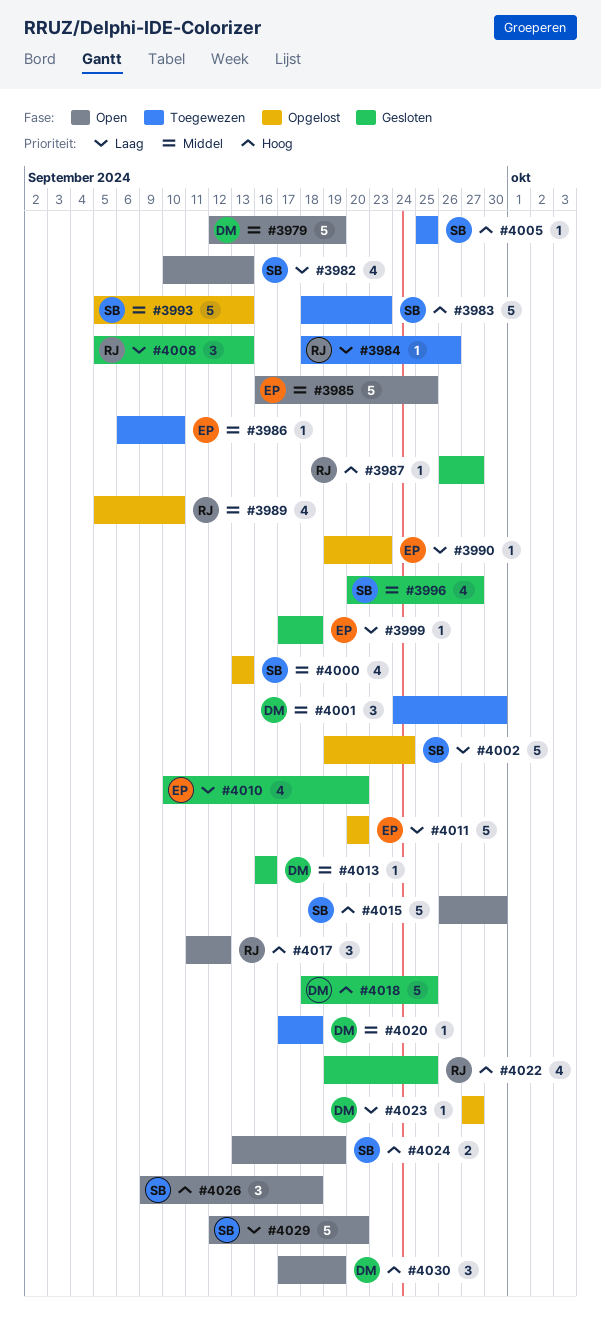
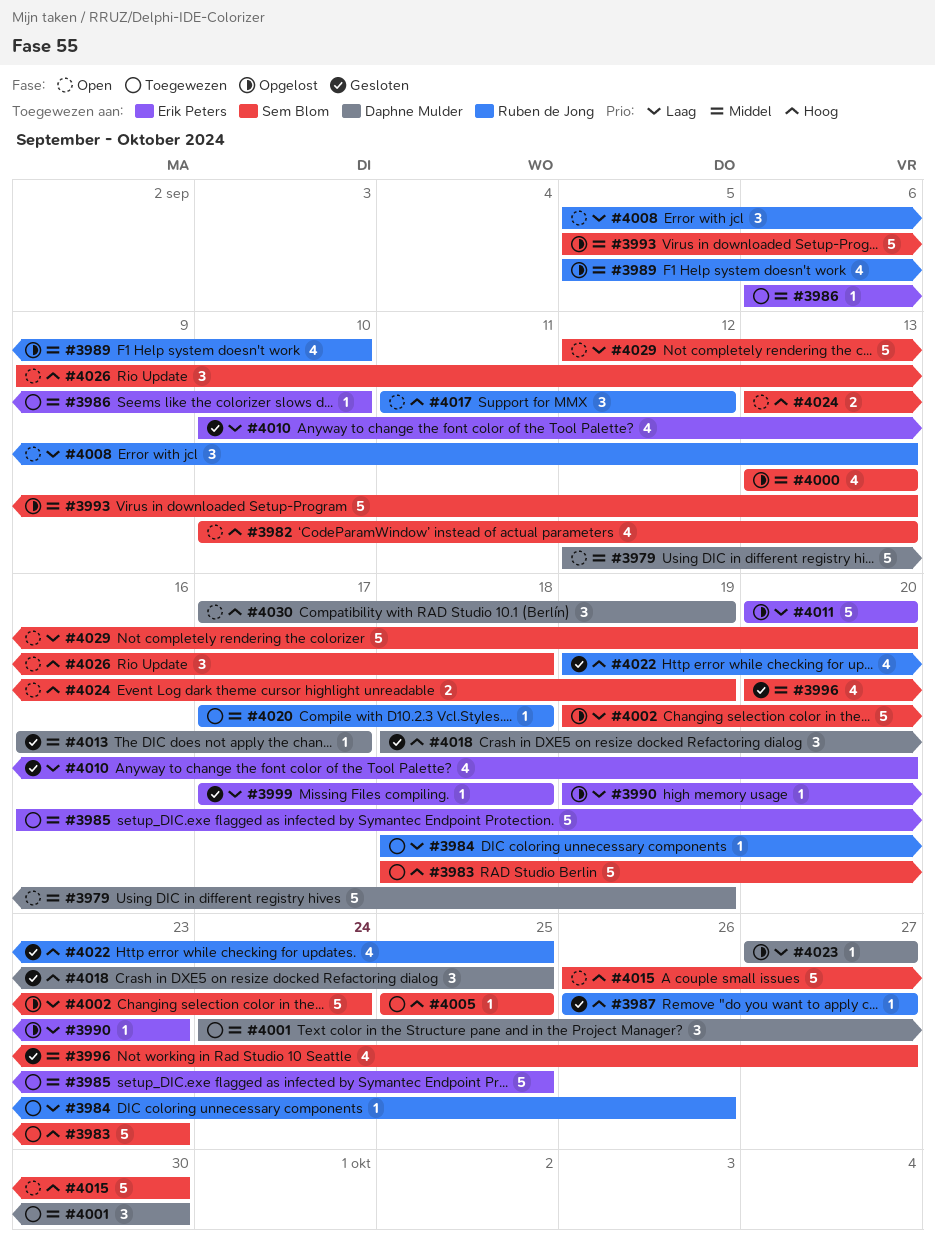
#3982, priority: Laag -> Hoog
#3985, status: Open -> Toegewezen
#4008, status: Gesloten -> Open
#4013, due: Sep 16 -> Sep 17
#4018, estimate: 5 -> 3
#4020, owner: Daphne Mulder -> Ruben de Jong

